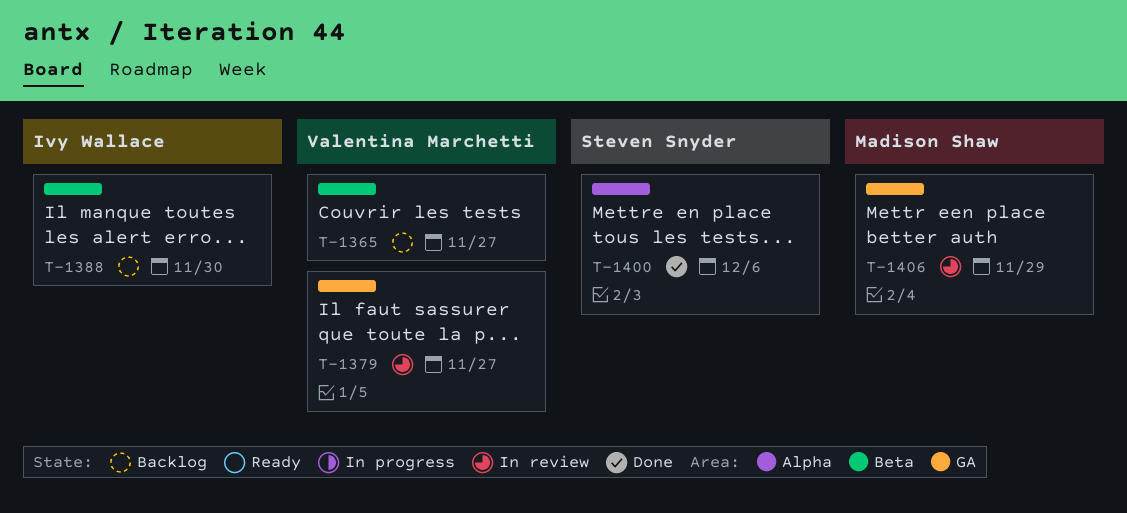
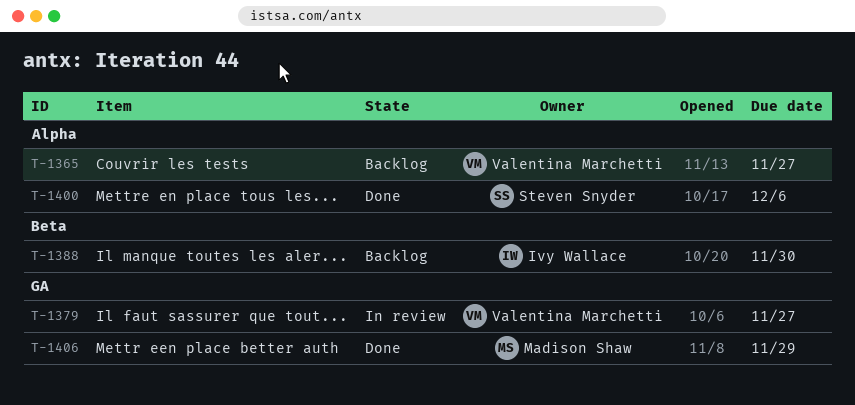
T-1365, label: Beta -> Alpha
T-1406, status: In review -> Done

